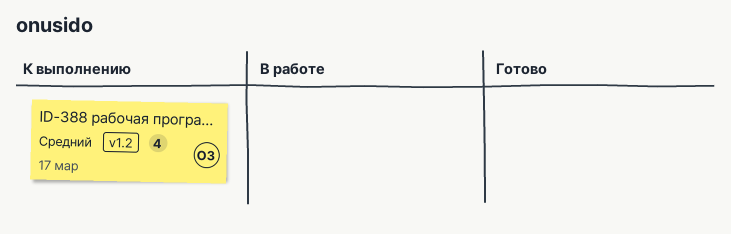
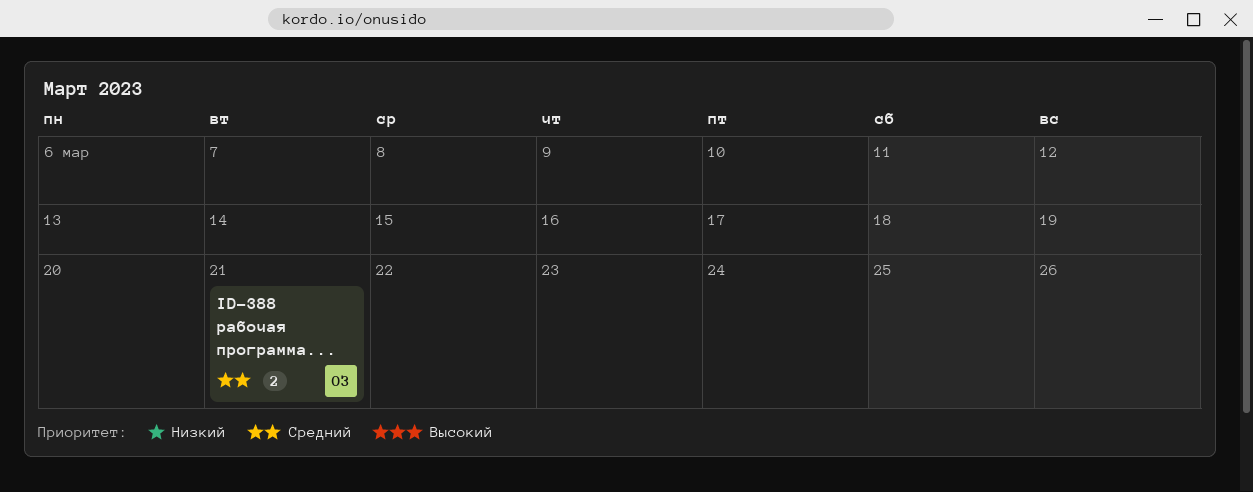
ID-388, estimate: 4 -> 2
ID-388, due: Mar 17 -> Mar 21

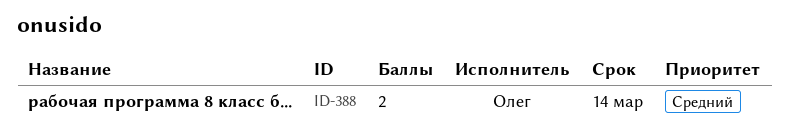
ID-388, due: Mar 21 -> Mar 14

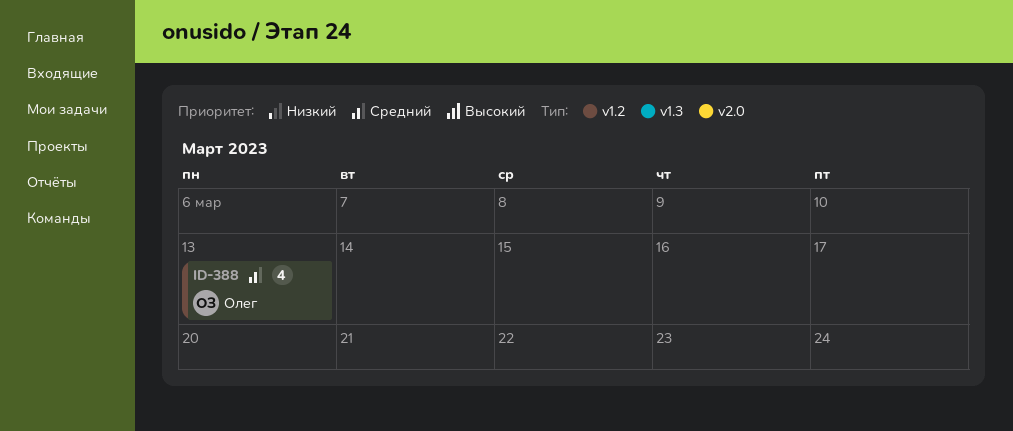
ID-388, estimate: 2 -> 4
ID-388, due: Mar 14 -> Mar 13

